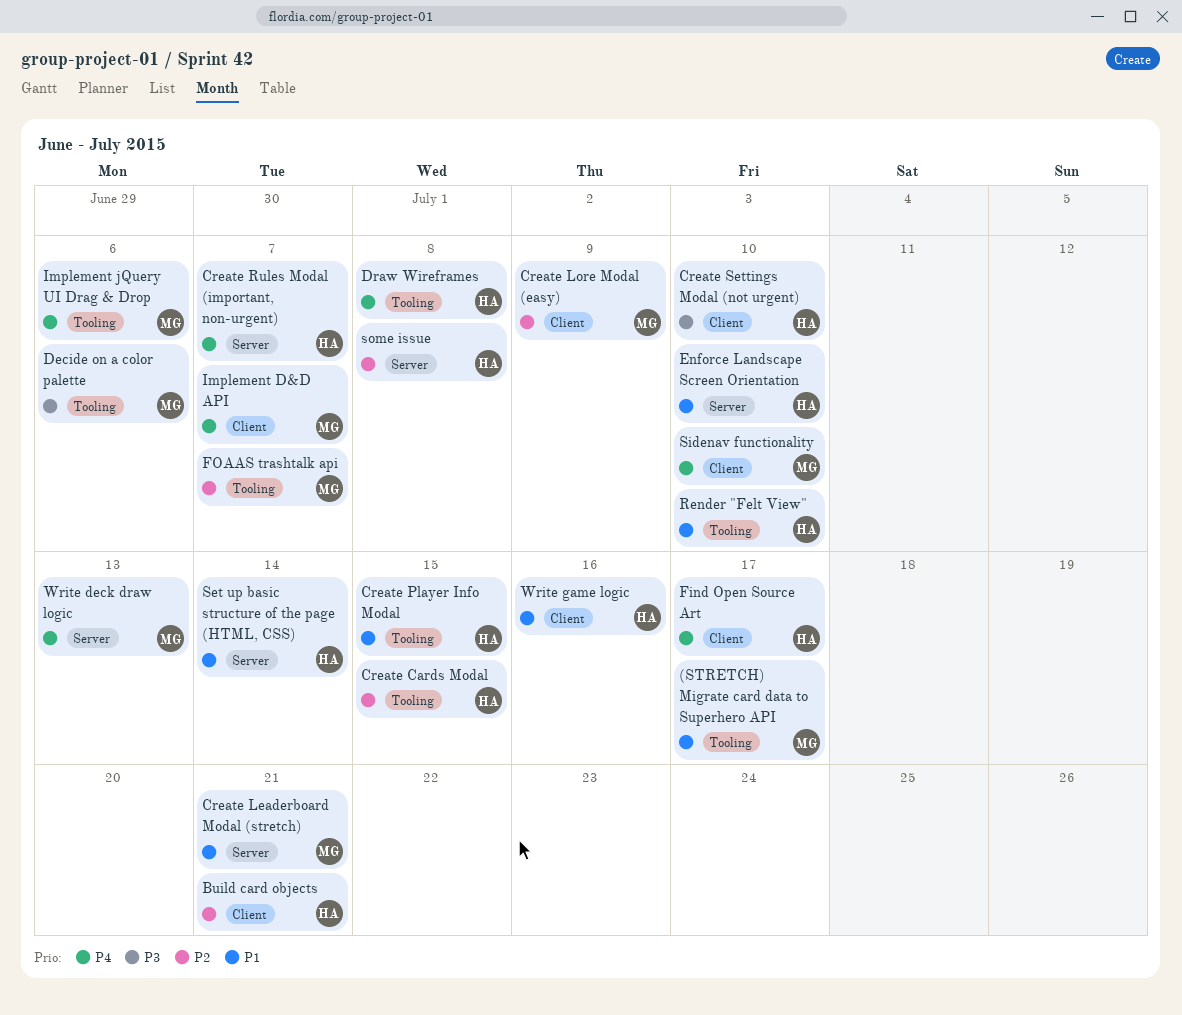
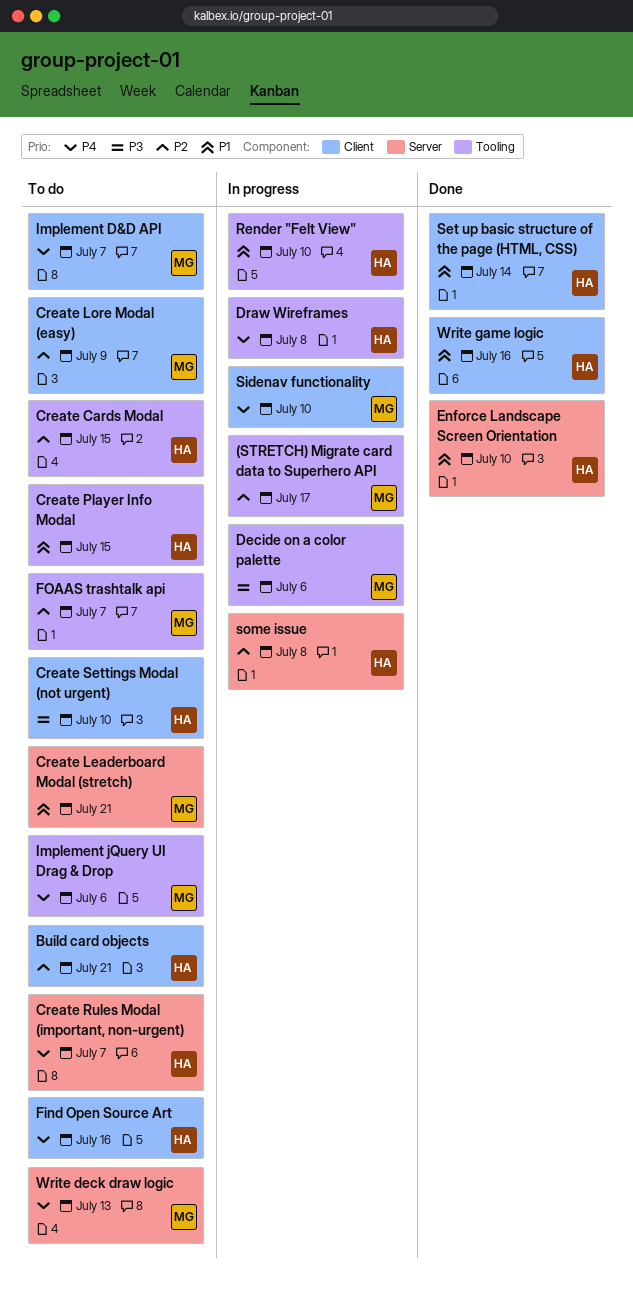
(STRETCH) Migrate card data to Superhero API, priority: P1 -> P2
Find Open Source Art, due: Jul 17 -> Jul 16
Set up basic structure of the page (HTML, CSS), label: Server -> Client

